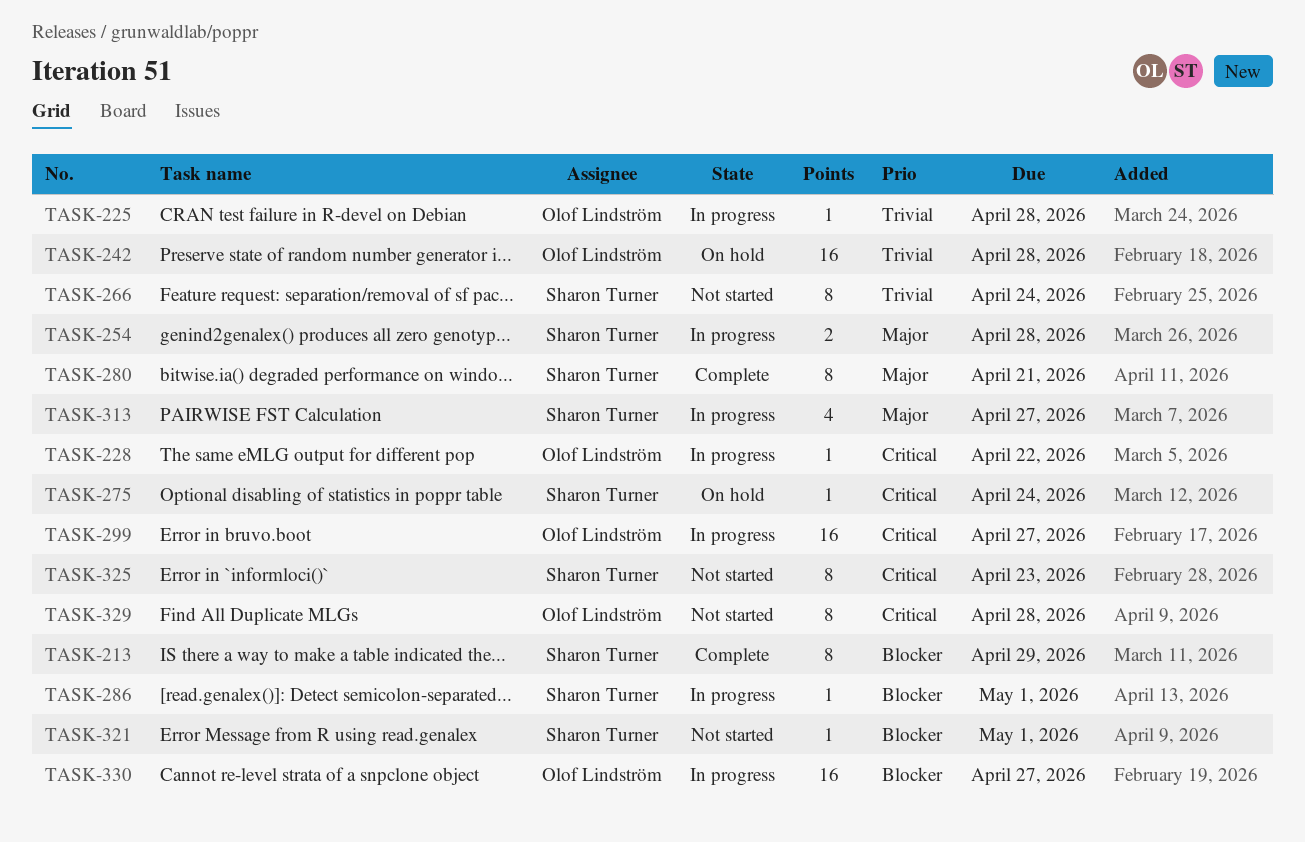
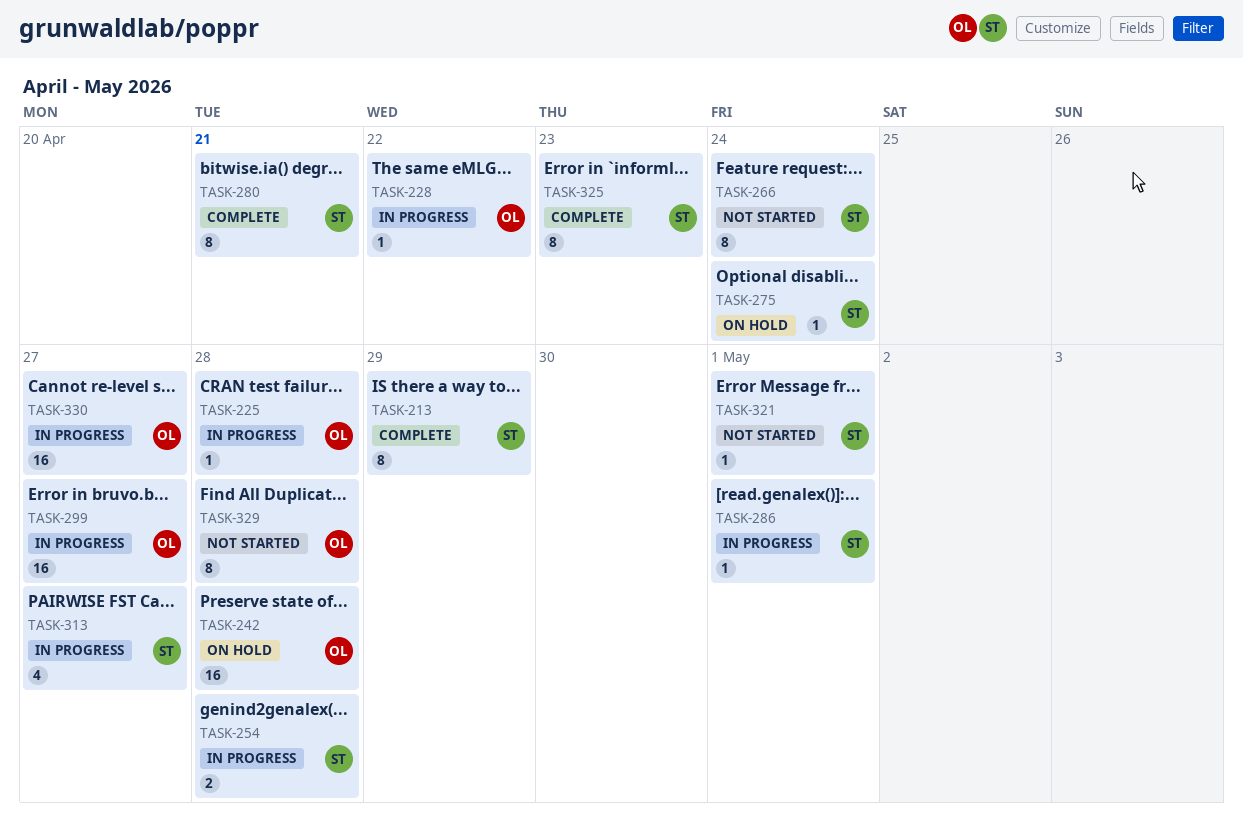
TASK-325, status: Not started -> Complete

